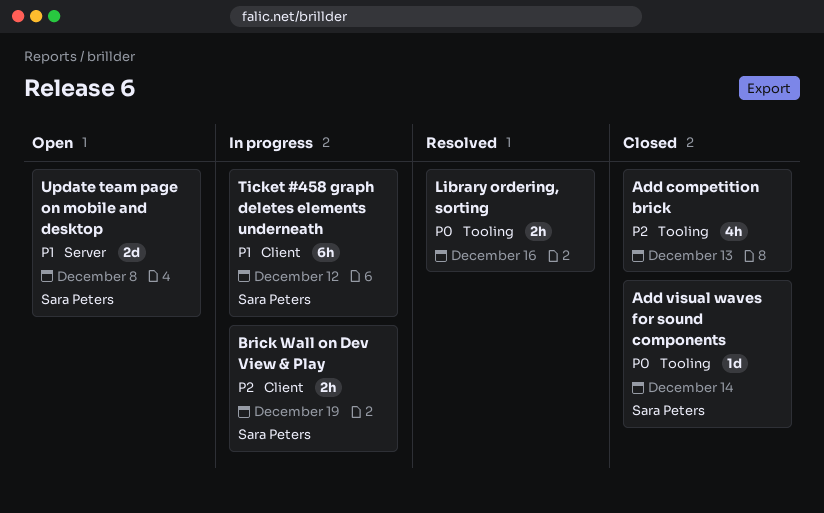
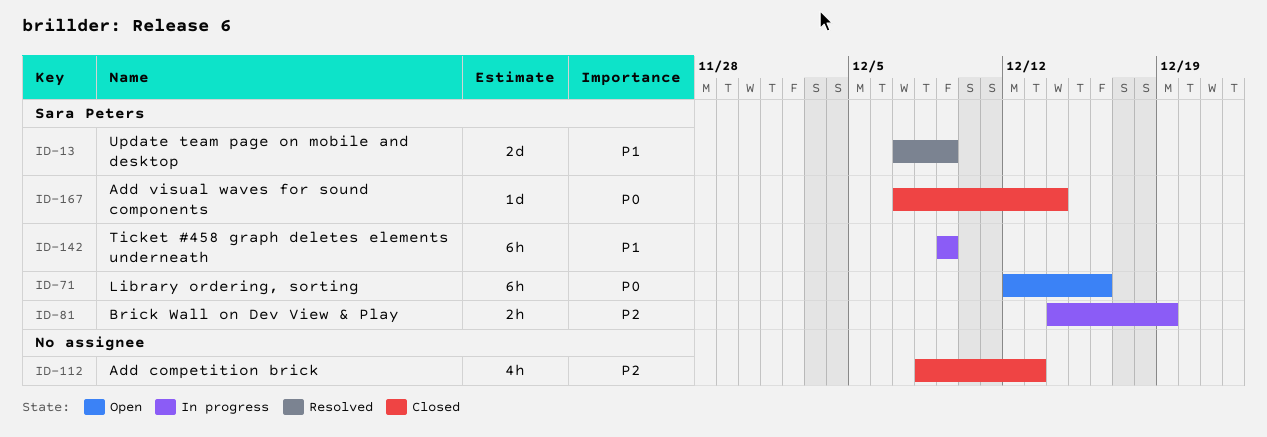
Library ordering, sorting, status: Resolved -> Open
Library ordering, sorting, owner: none -> Sara Peters
Library ordering, sorting, estimate: 2h -> 6h
Ticket #458 graph deletes elements underneath, due: Dec 12 -> Dec 9
Update team page on mobile and desktop, status: Open -> Resolved
Update team page on mobile and desktop, due: Dec 8 -> Dec 9

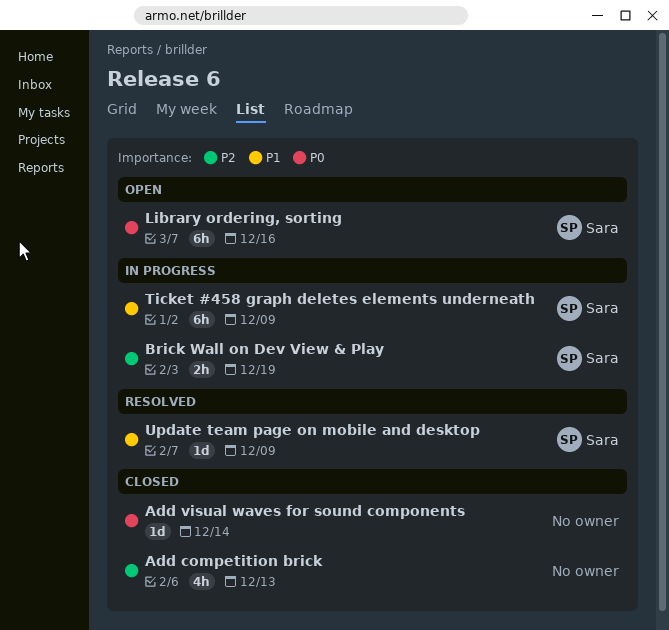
Add visual waves for sound components, owner: Sara Peters -> none
Update team page on mobile and desktop, estimate: 2d -> 1d

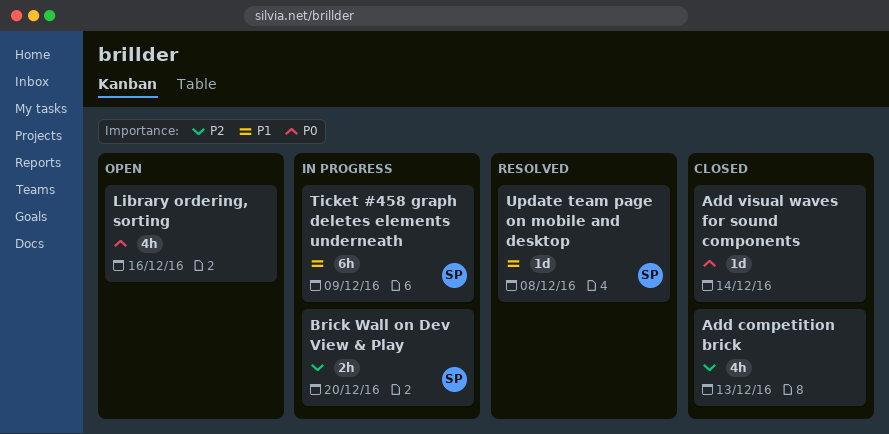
Brick Wall on Dev View & Play, due: Dec 19 -> Dec 20
Library ordering, sorting, owner: Sara -> none
Library ordering, sorting, estimate: 6h -> 4h
Update team page on mobile and desktop, due: Dec 9 -> Dec 8

